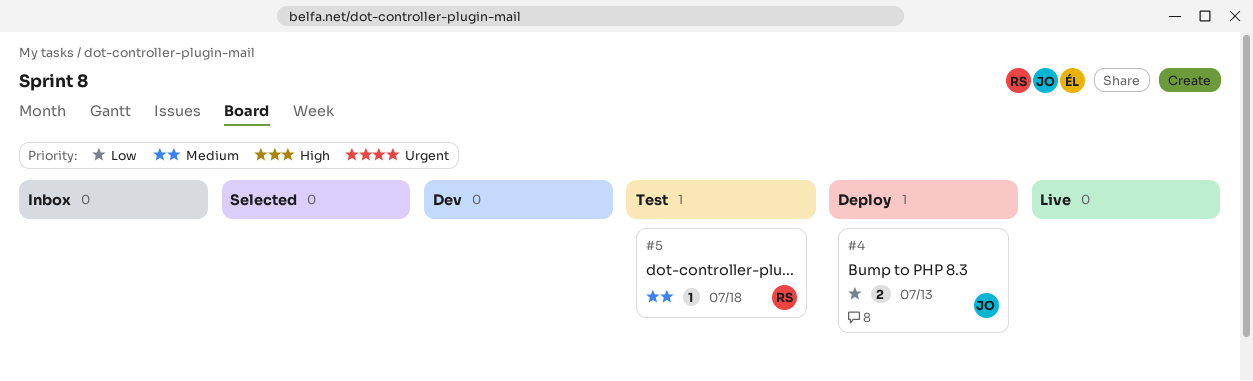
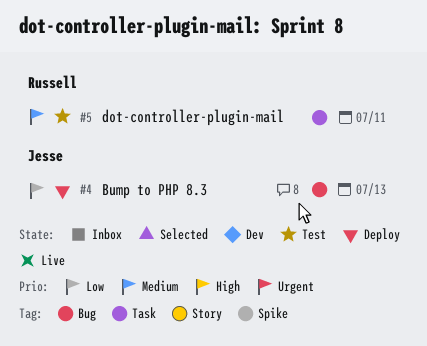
#5, due: Jul 18 -> Jul 11

